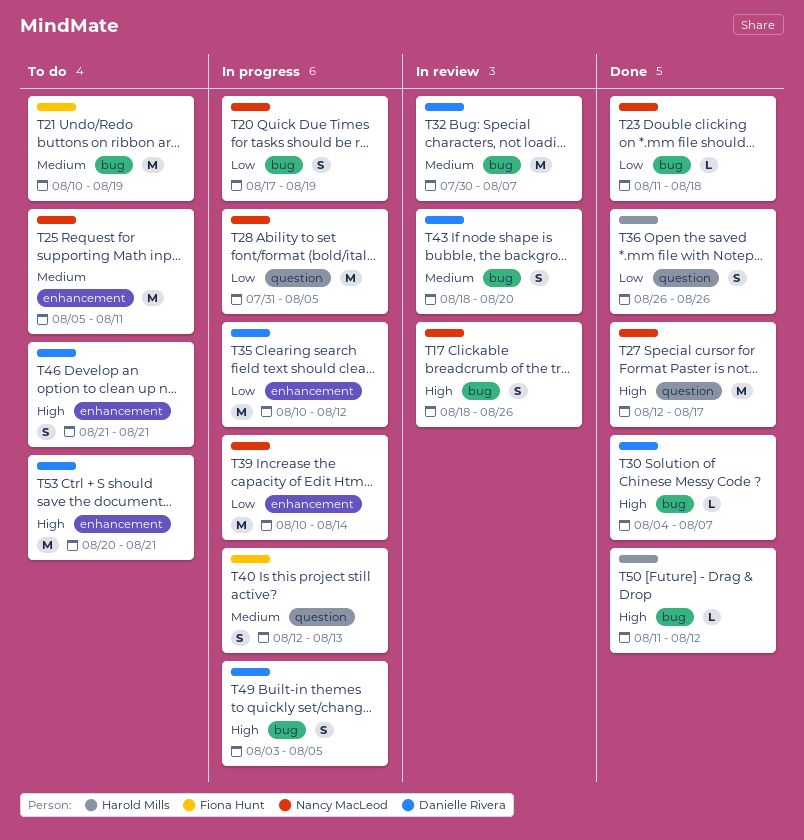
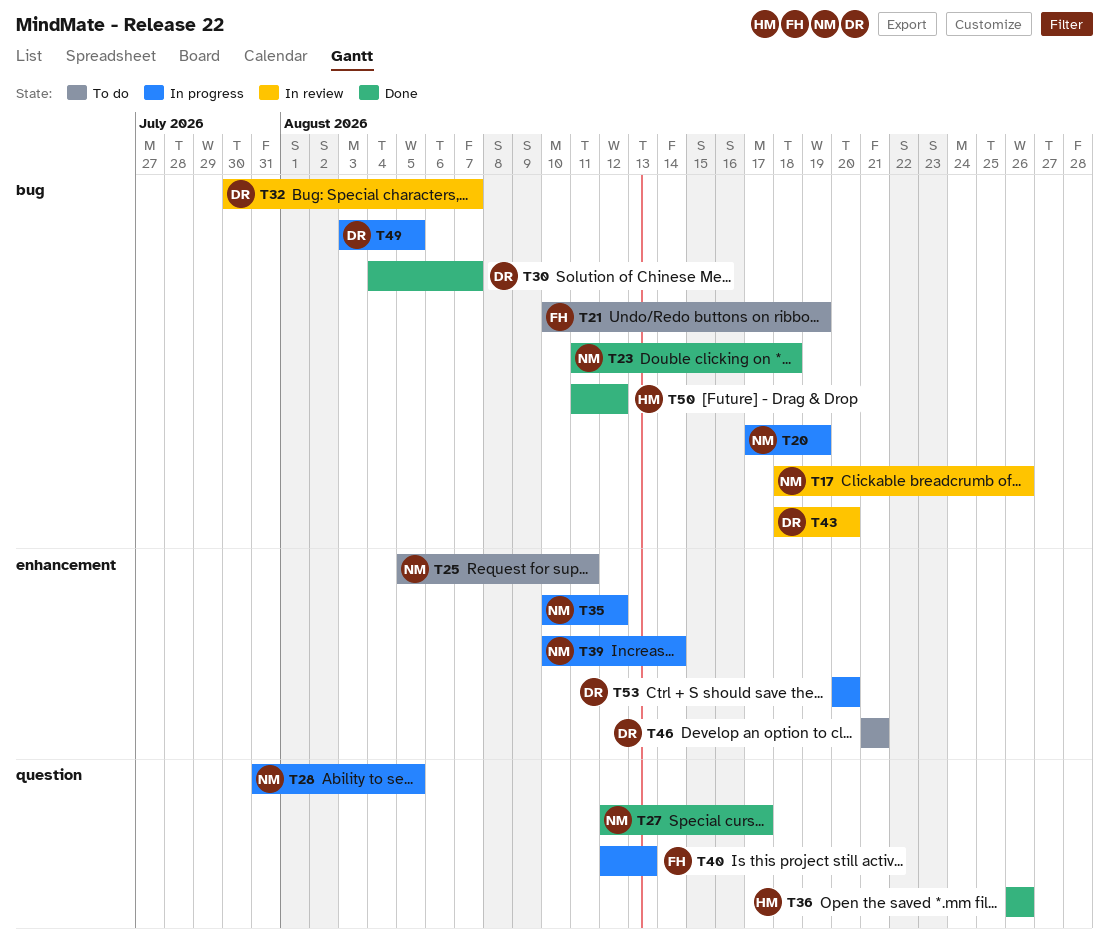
T35, owner: Danielle Rivera -> Nancy MacLeod
T53, status: To do -> In progress
T53, due: Aug 21 -> Aug 20

